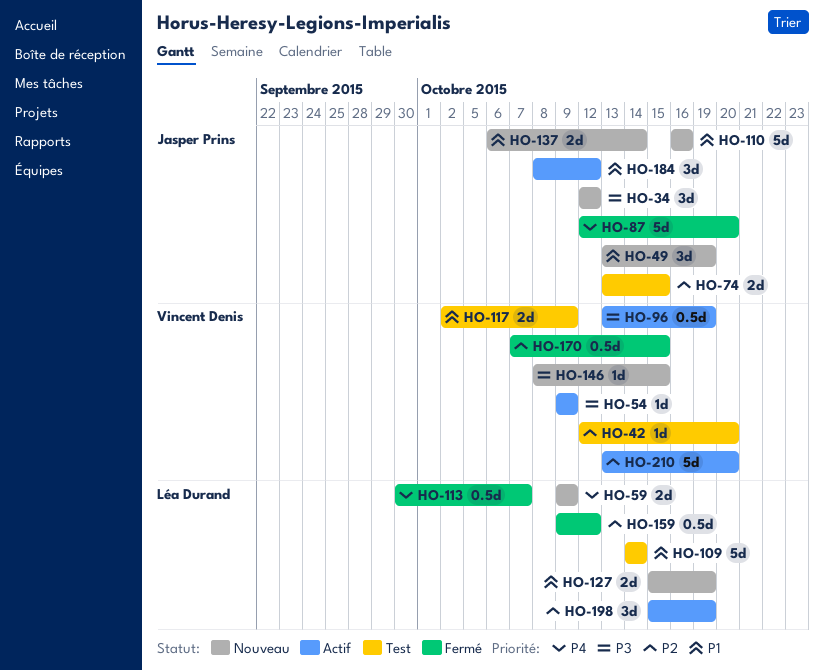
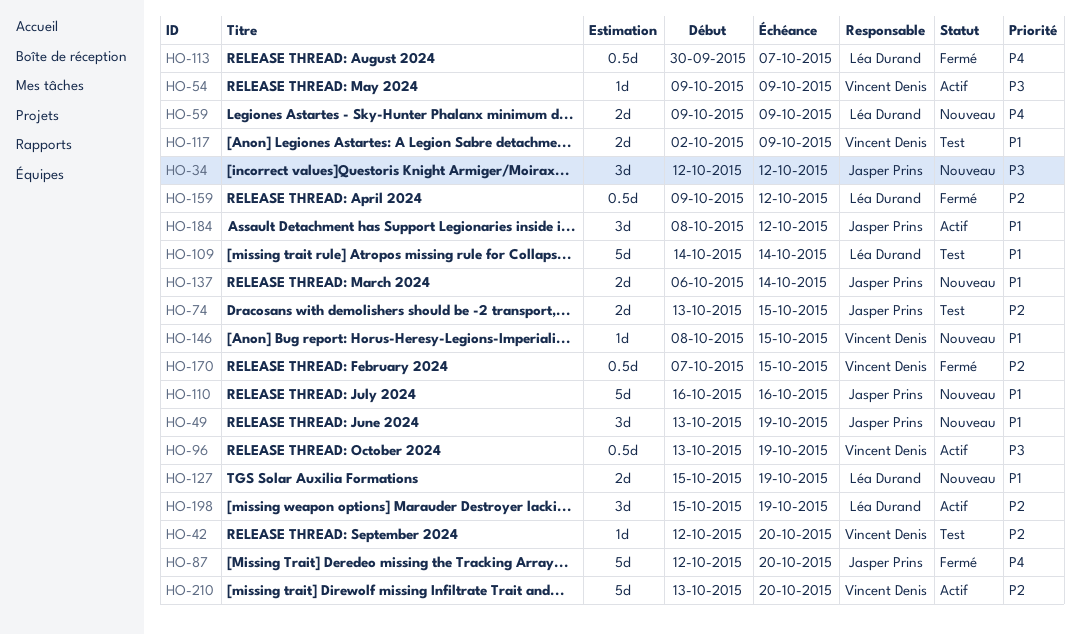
HO-146, priority: P3 -> P1

